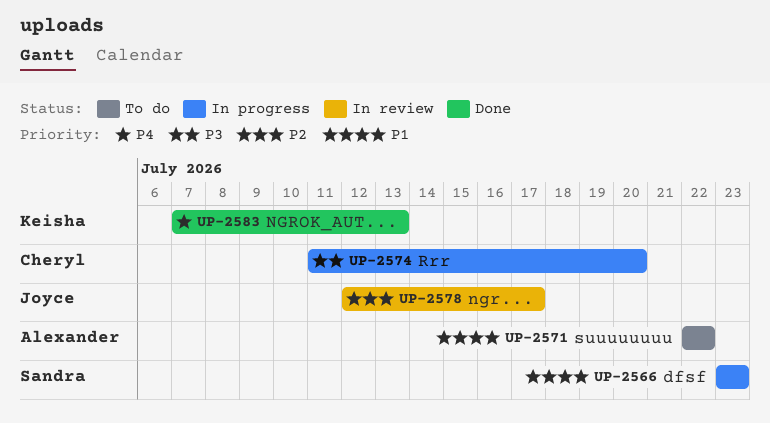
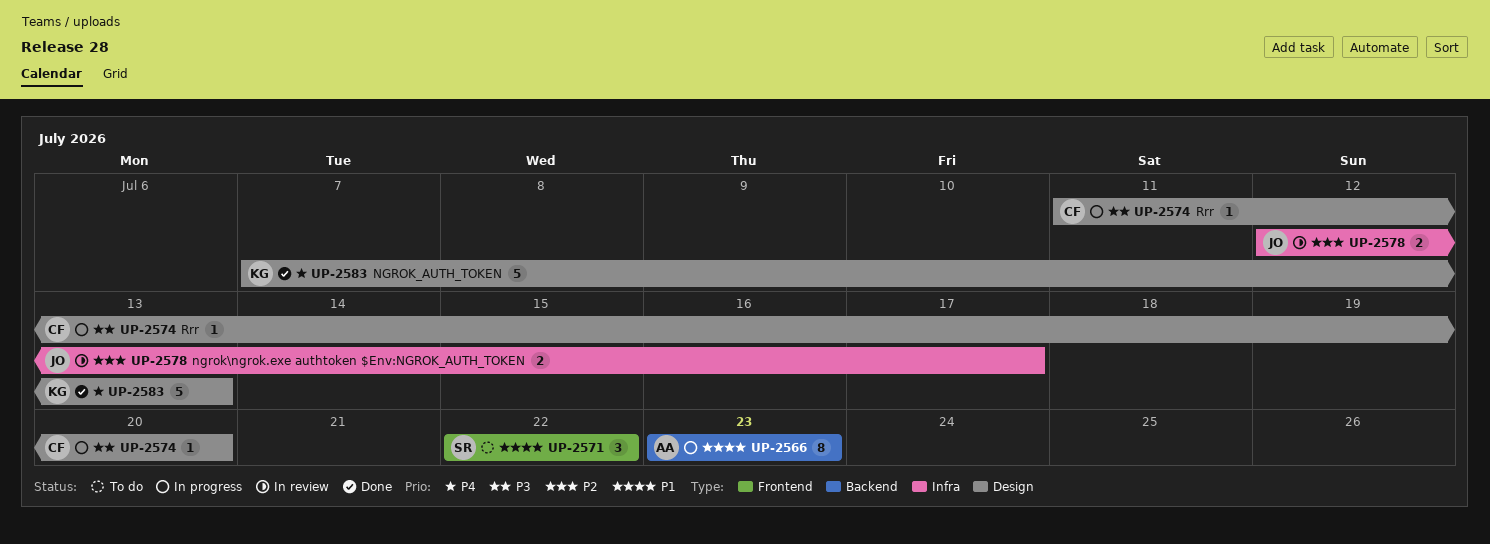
UP-2566, owner: Sandra -> Alexander
UP-2571, owner: Alexander -> Sandra

